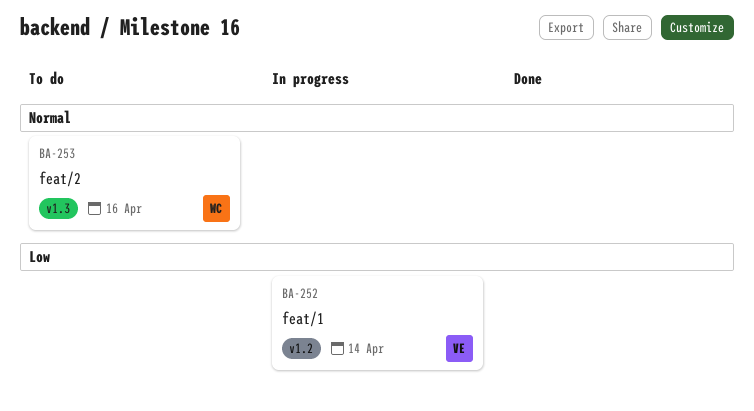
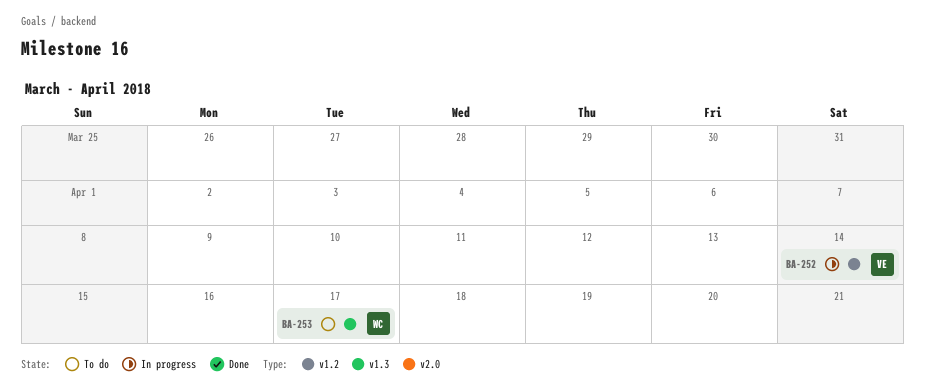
BA-253, due: Apr 16 -> Apr 17

